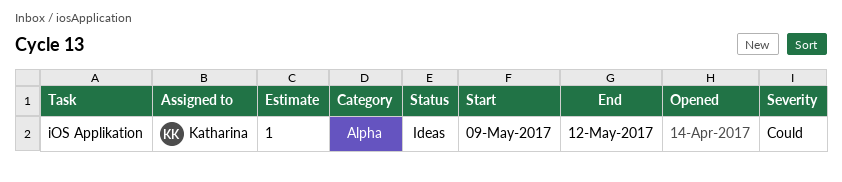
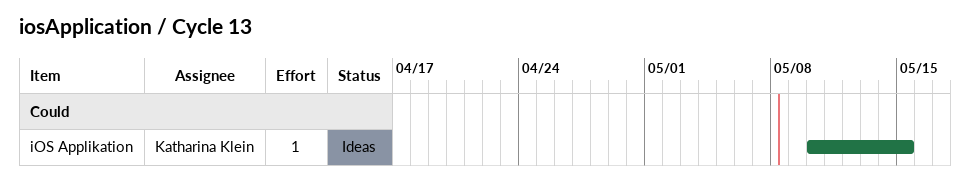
iOS Applikation, start: May 9 -> May 10
iOS Applikation, due: May 12 -> May 15

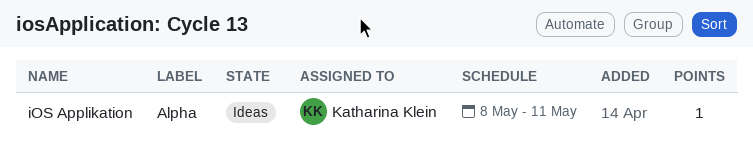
iOS Applikation, start: May 10 -> May 8
iOS Applikation, due: May 15 -> May 11

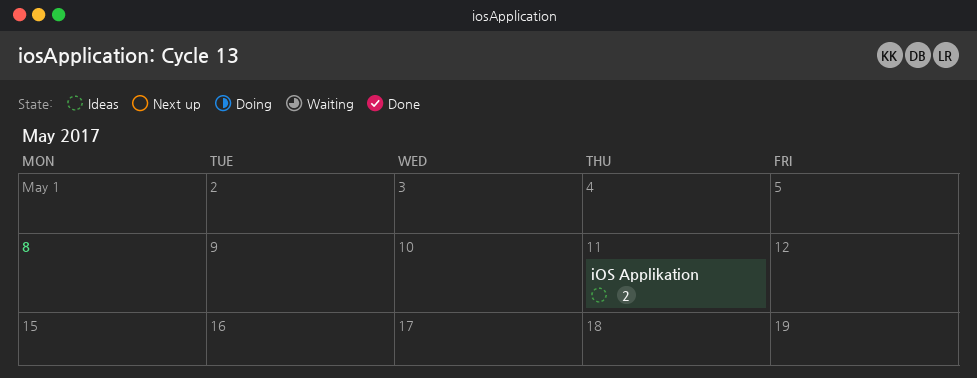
iOS Applikation, estimate: 1 -> 2

